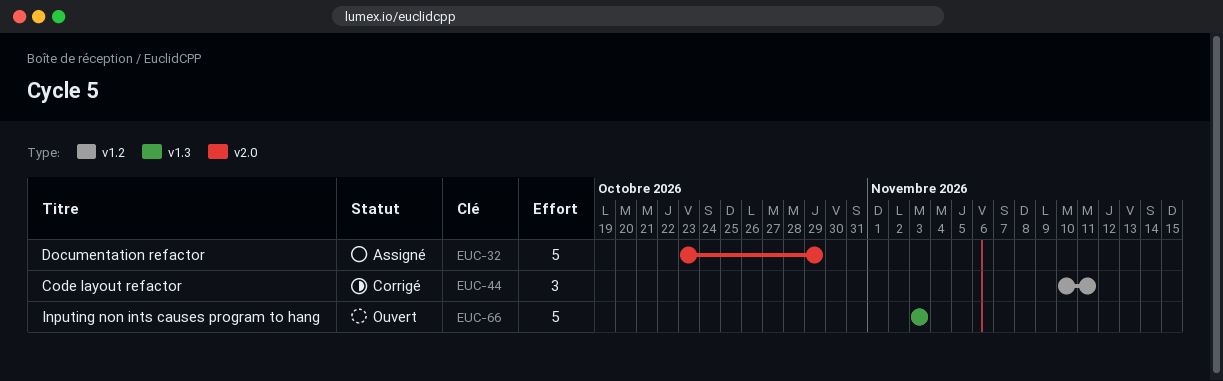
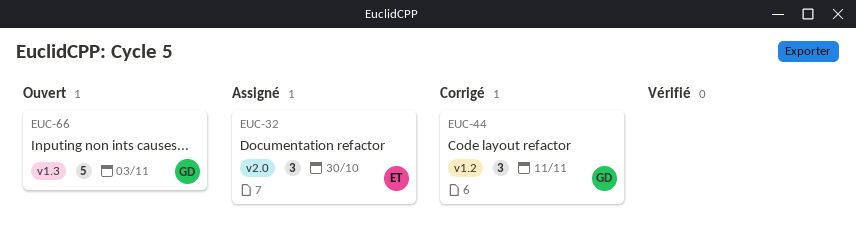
EUC-32, estimate: 5 -> 3
EUC-32, due: Oct 29 -> Oct 30

